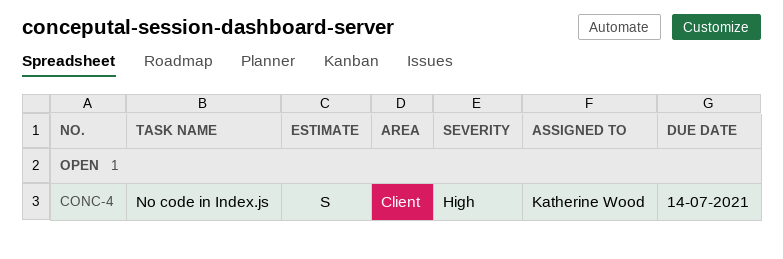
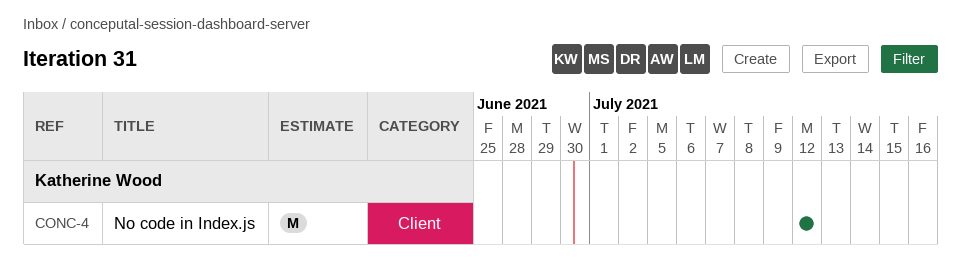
CONC-4, estimate: S -> M
CONC-4, due: Jul 14 -> Jul 12

